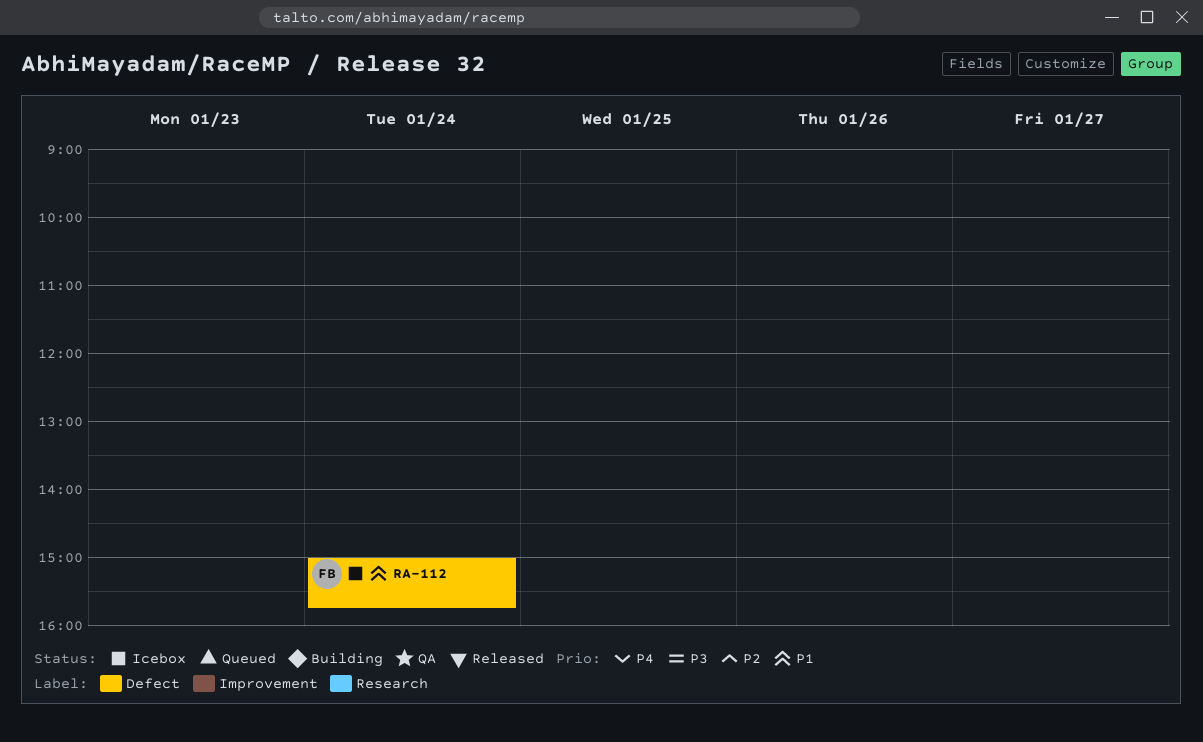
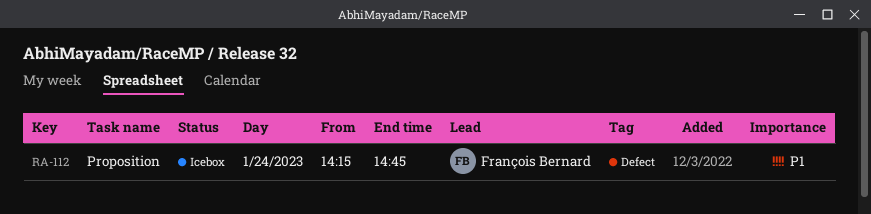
RA-112, begins: 15:00 -> 14:15
RA-112, ends: 15:45 -> 14:45

